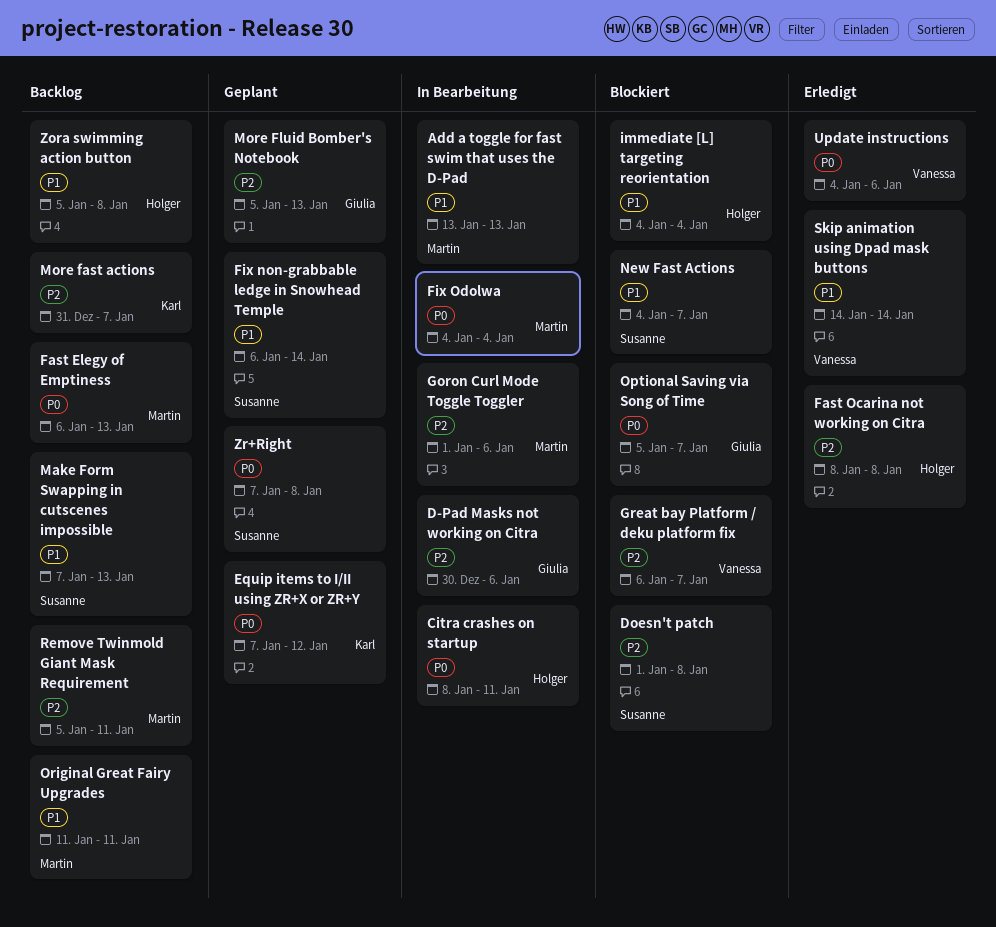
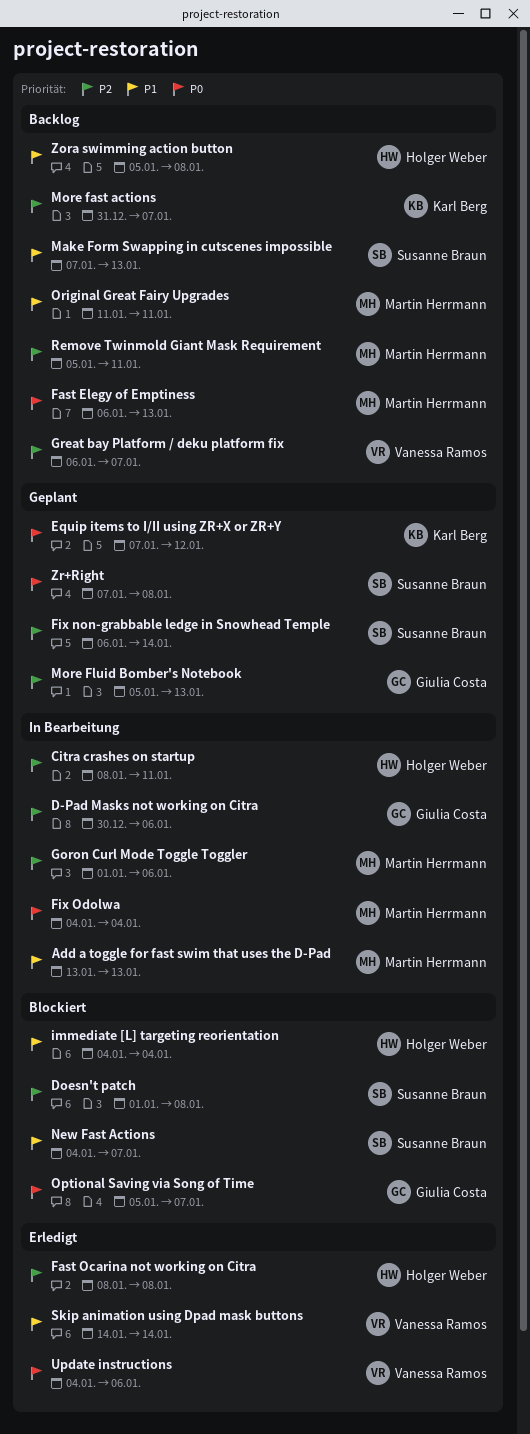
Citra crashes on startup, priority: P0 -> P2
Fix non-grabbable ledge in Snowhead Temple, priority: P1 -> P2
Great bay Platform / deku platform fix, status: Blockiert -> Backlog

